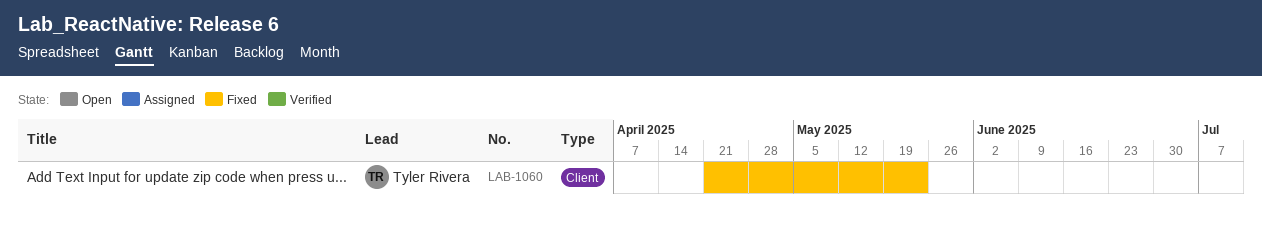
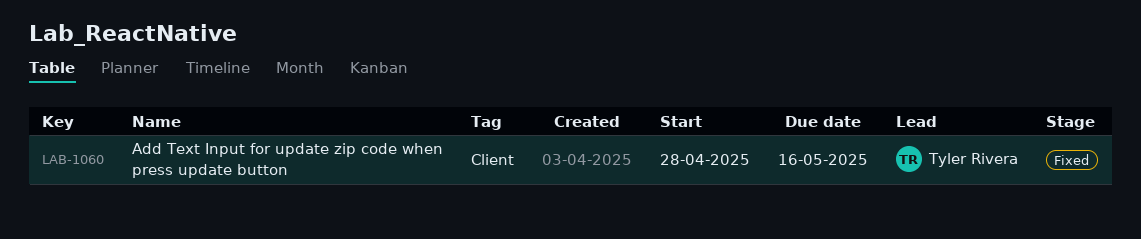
LAB-1060, start: Apr 21 -> Apr 28
LAB-1060, due: May 23 -> May 16

